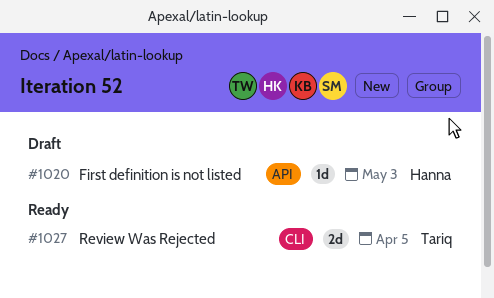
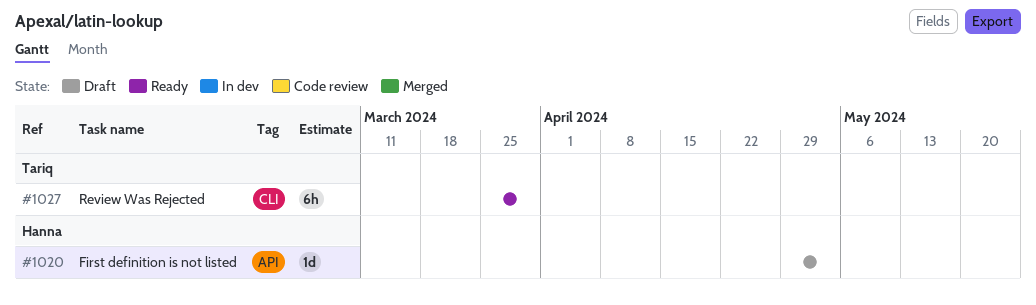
#1027, estimate: 2d -> 6h
#1027, due: Apr 5 -> Mar 29

